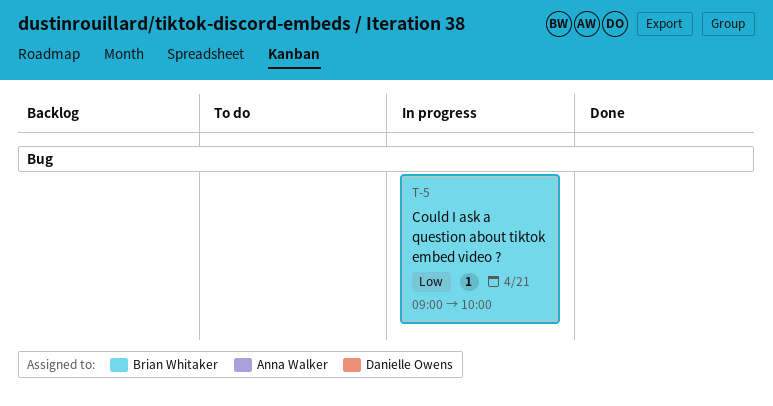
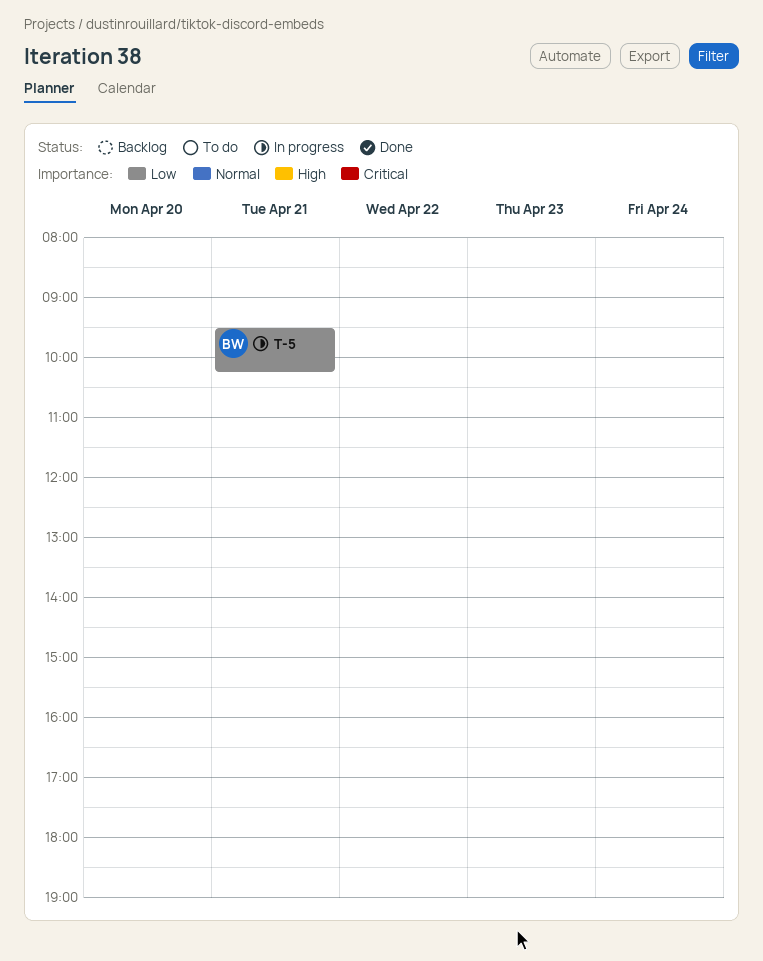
T-5, begins: 09:00 -> 09:30
T-5, ends: 10:00 -> 10:15

